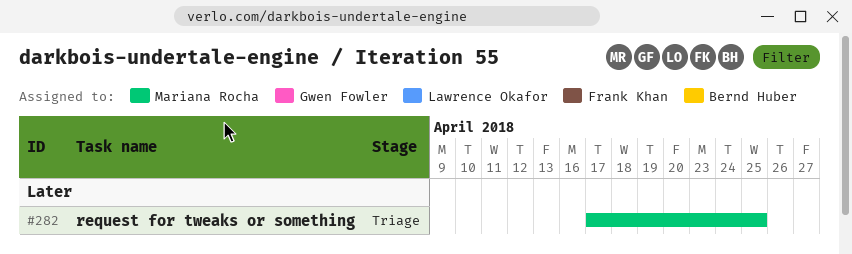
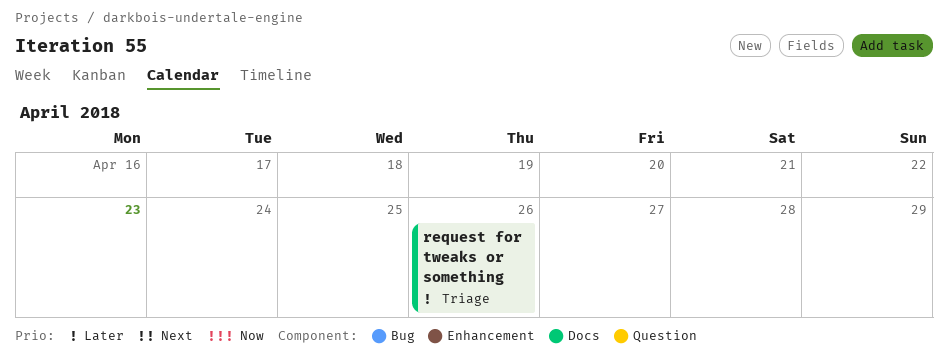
request for tweaks or something, due: Apr 25 -> Apr 26

